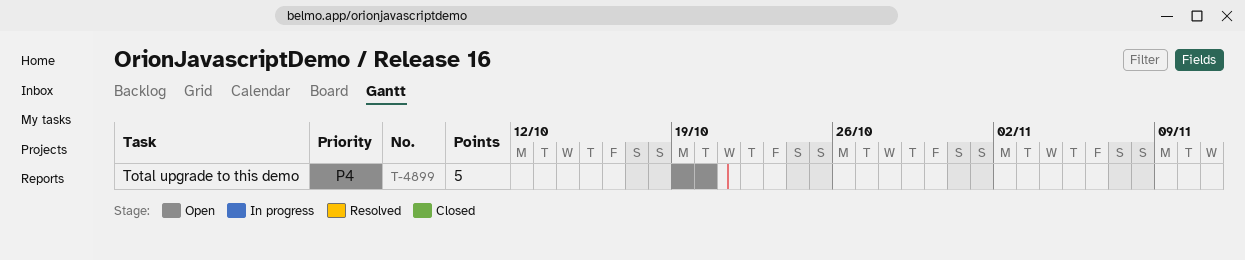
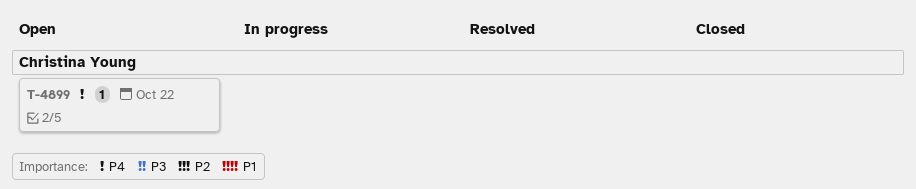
T-4899, estimate: 5 -> 1
T-4899, due: Oct 20 -> Oct 22

